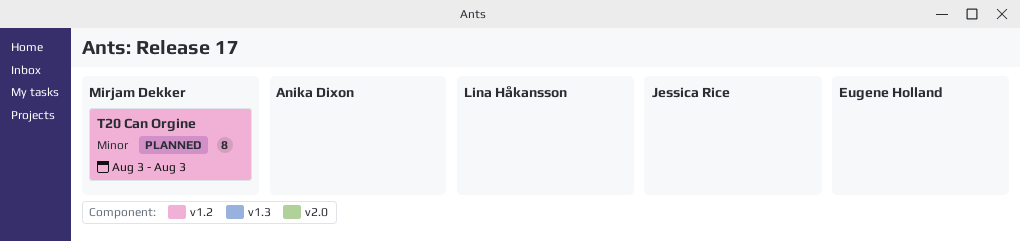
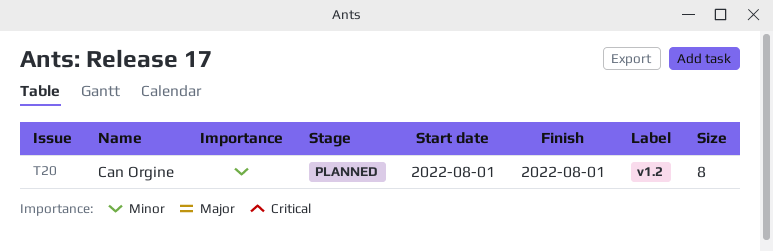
T20, start: Aug 3 -> Aug 1
T20, due: Aug 3 -> Aug 1

